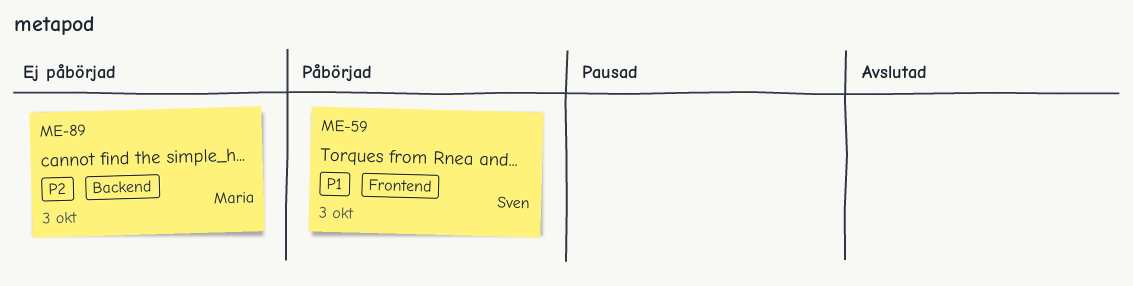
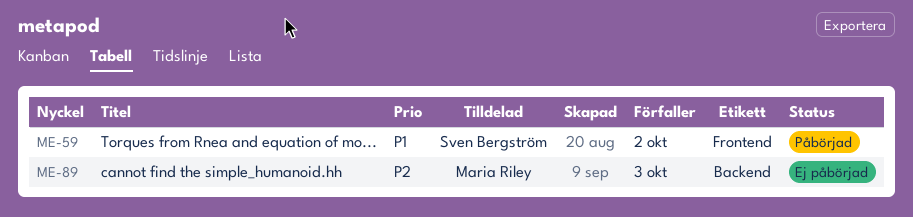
ME-59, due: Oct 3 -> Oct 2

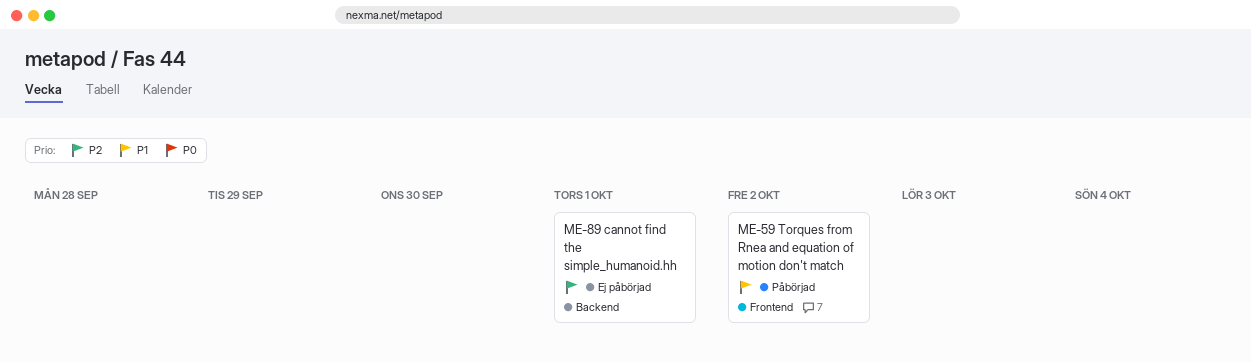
ME-89, due: Oct 3 -> Oct 1

